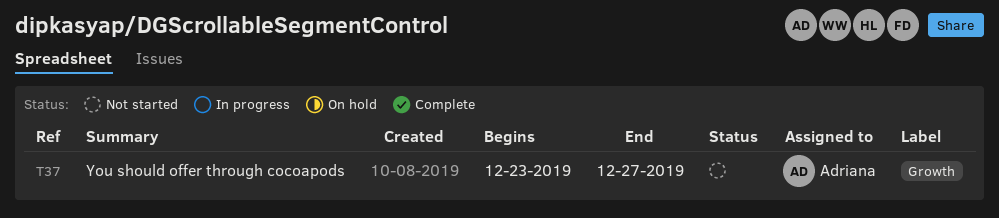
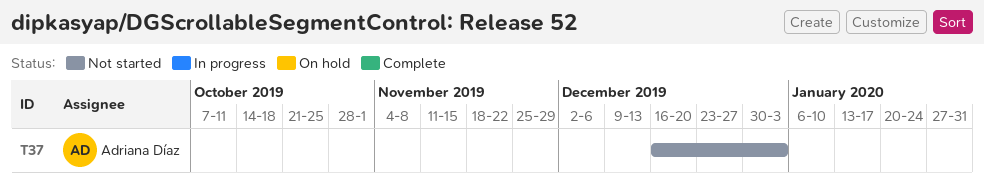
T37, start: Dec 23 -> Dec 16
T37, due: Dec 27 -> Jan 3

